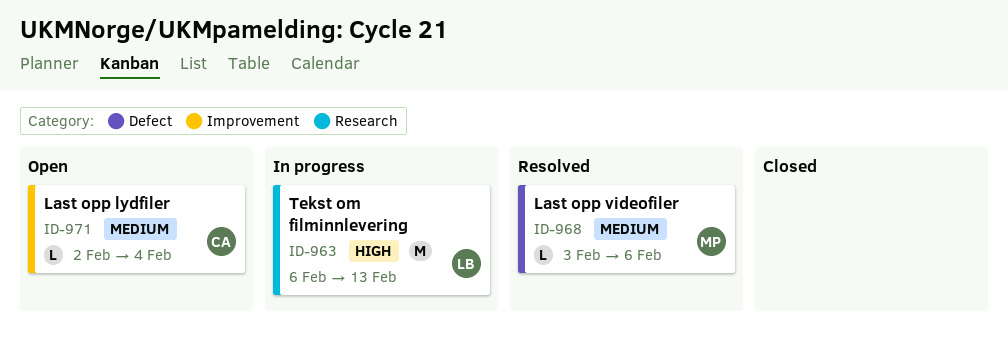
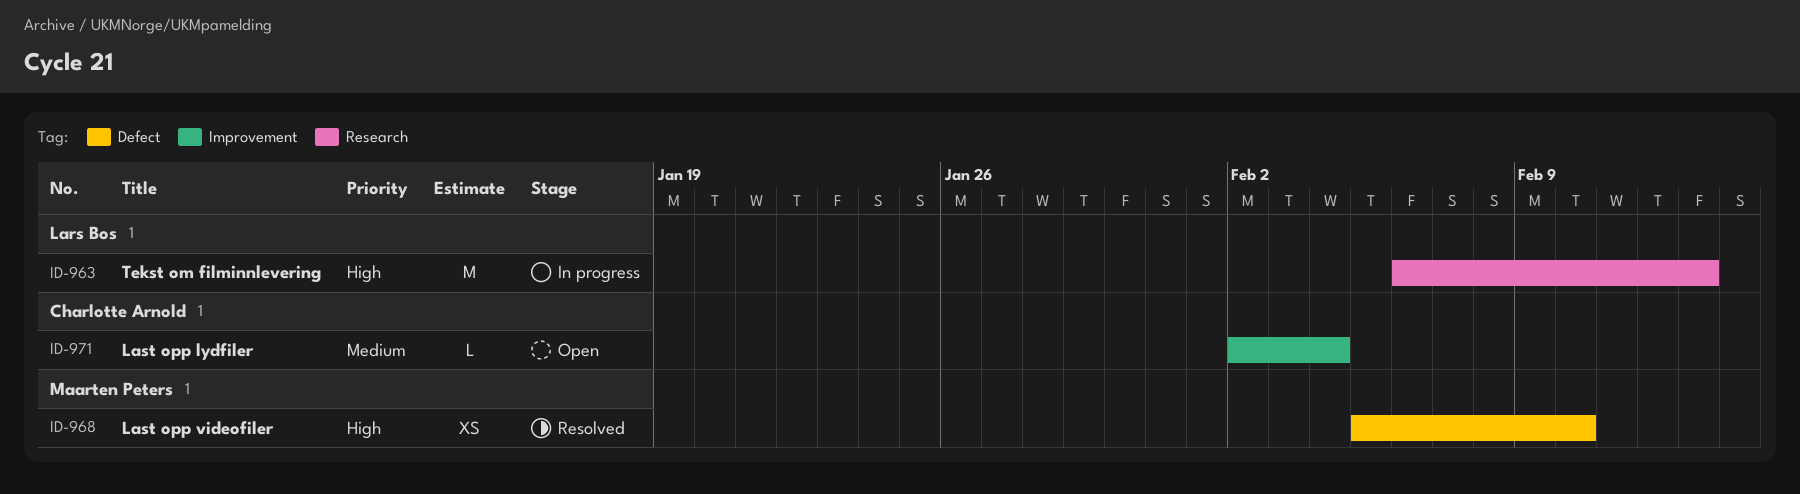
ID-968, priority: Medium -> High
ID-968, estimate: L -> XS
ID-968, start: Feb 3 -> Feb 5
ID-968, due: Feb 6 -> Feb 10

